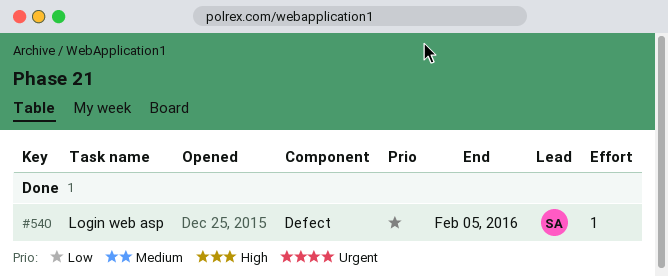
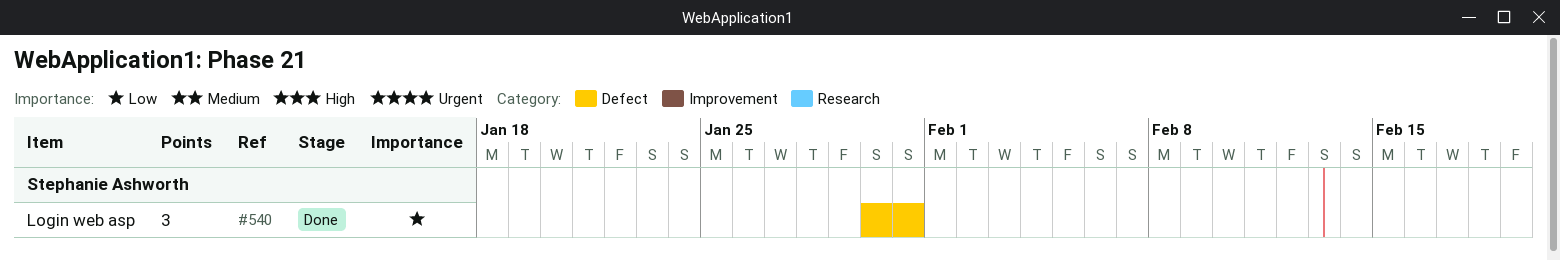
#540, estimate: 1 -> 3
#540, due: Feb 5 -> Jan 31

